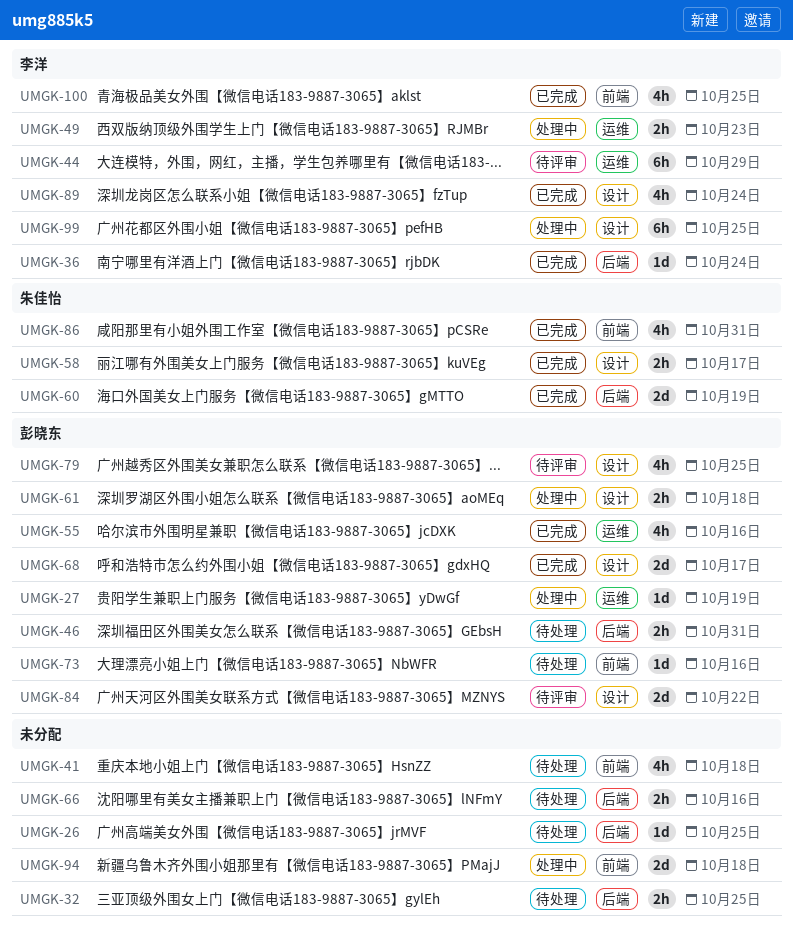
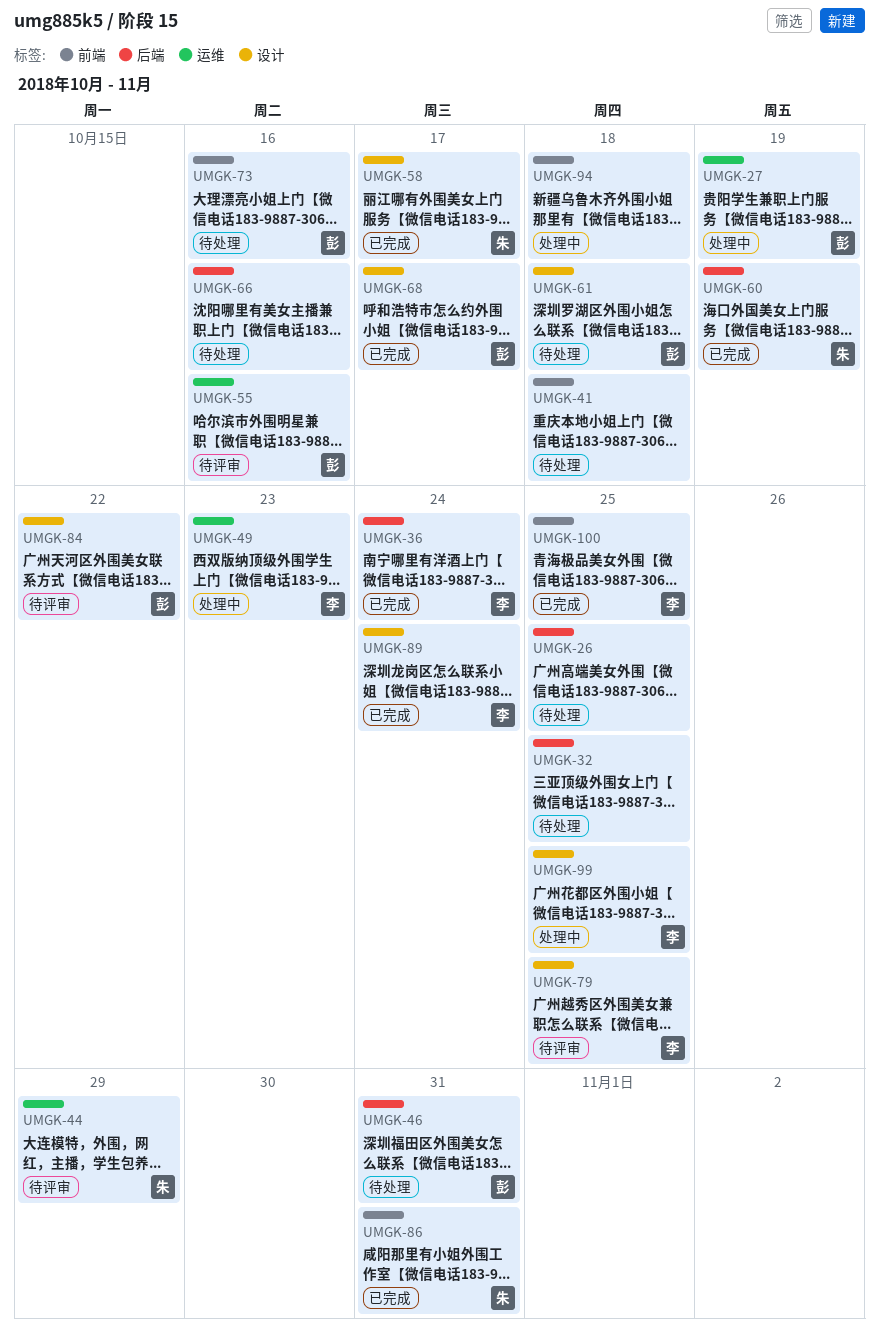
UMGK-44, owner: 李洋 -> 朱佳怡
UMGK-55, status: 已完成 -> 待评审
UMGK-61, status: 处理中 -> 待处理
UMGK-79, owner: 彭晓东 -> 李洋

